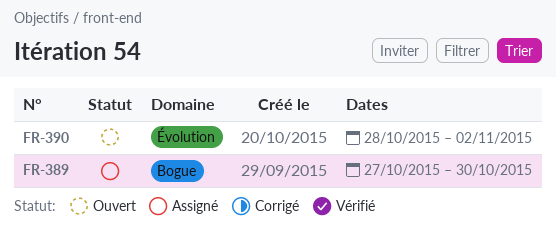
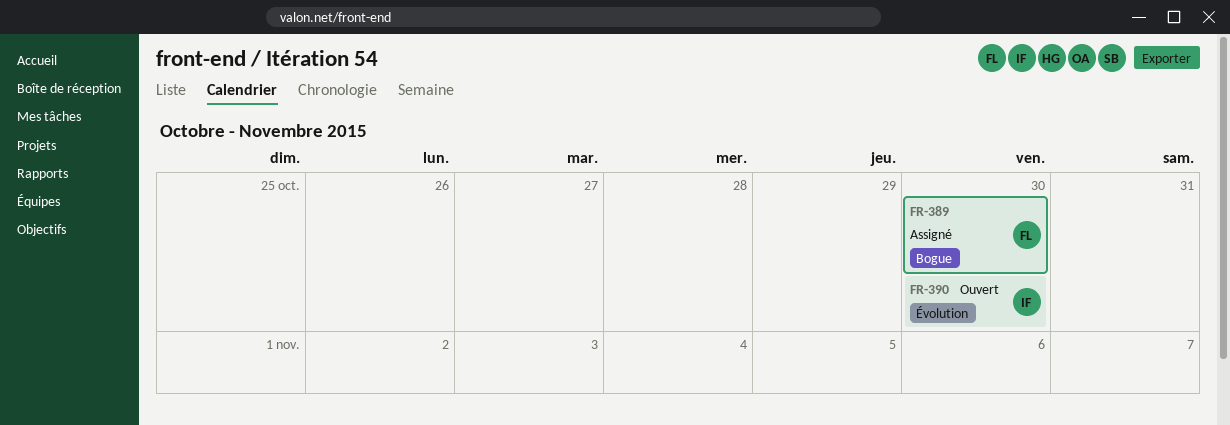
FR-390, due: Nov 2 -> Oct 30

